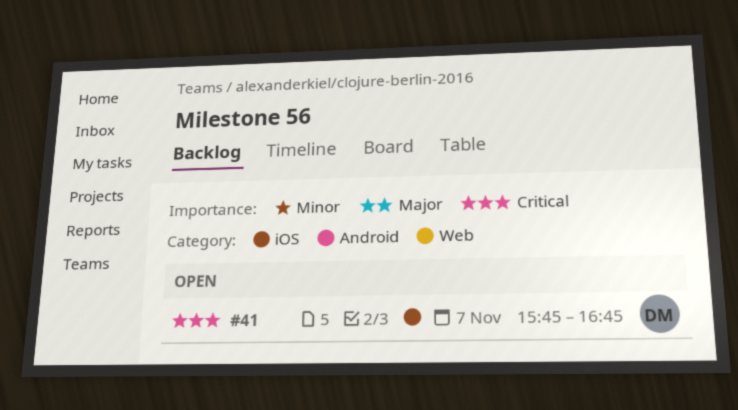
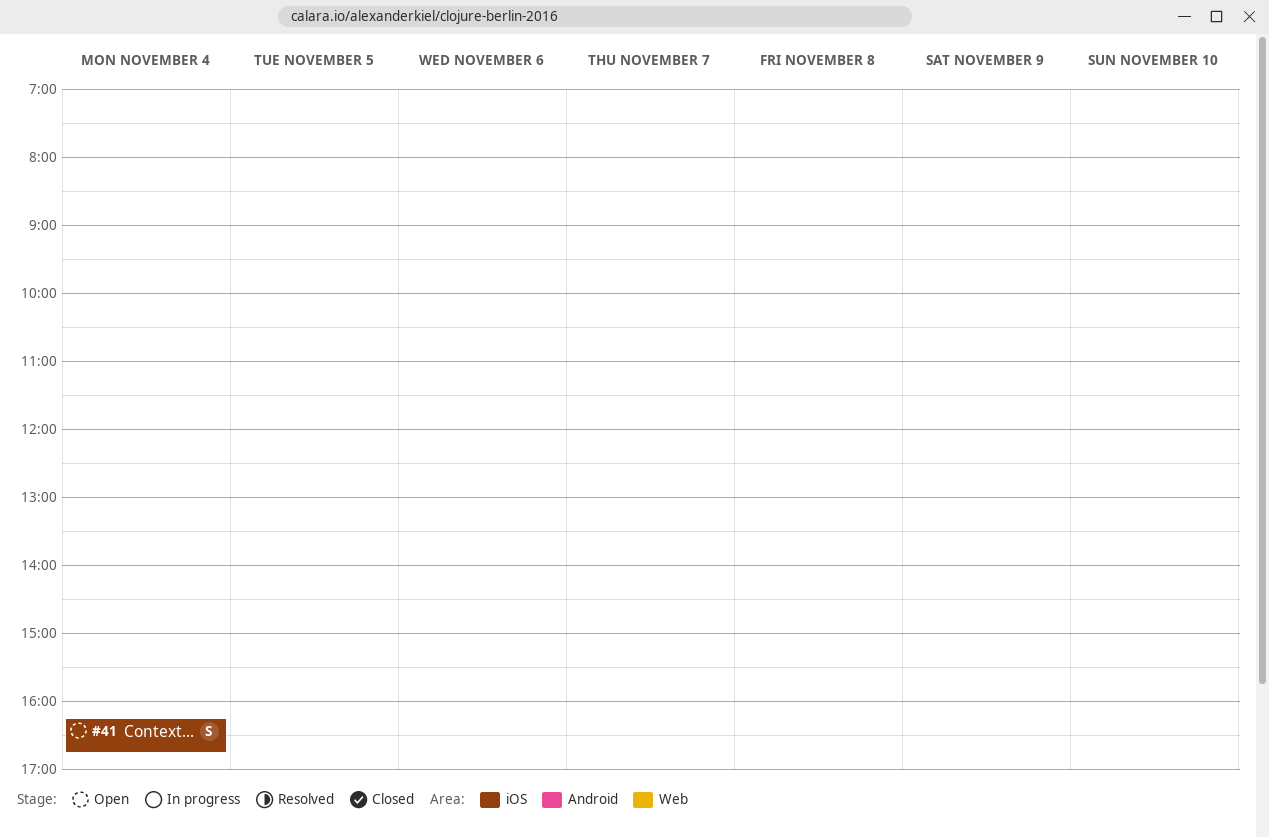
#41, day: Nov 7 -> Nov 4
#41, begins: 15:45 -> 16:15

